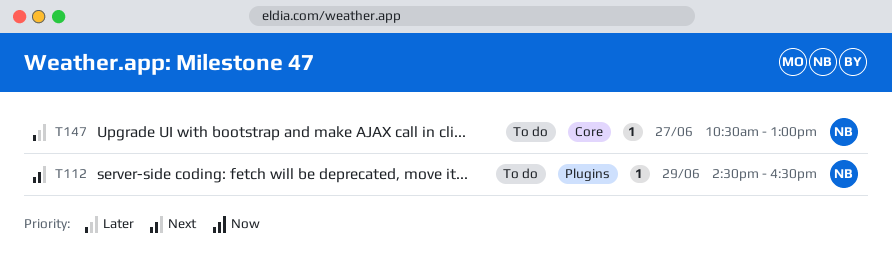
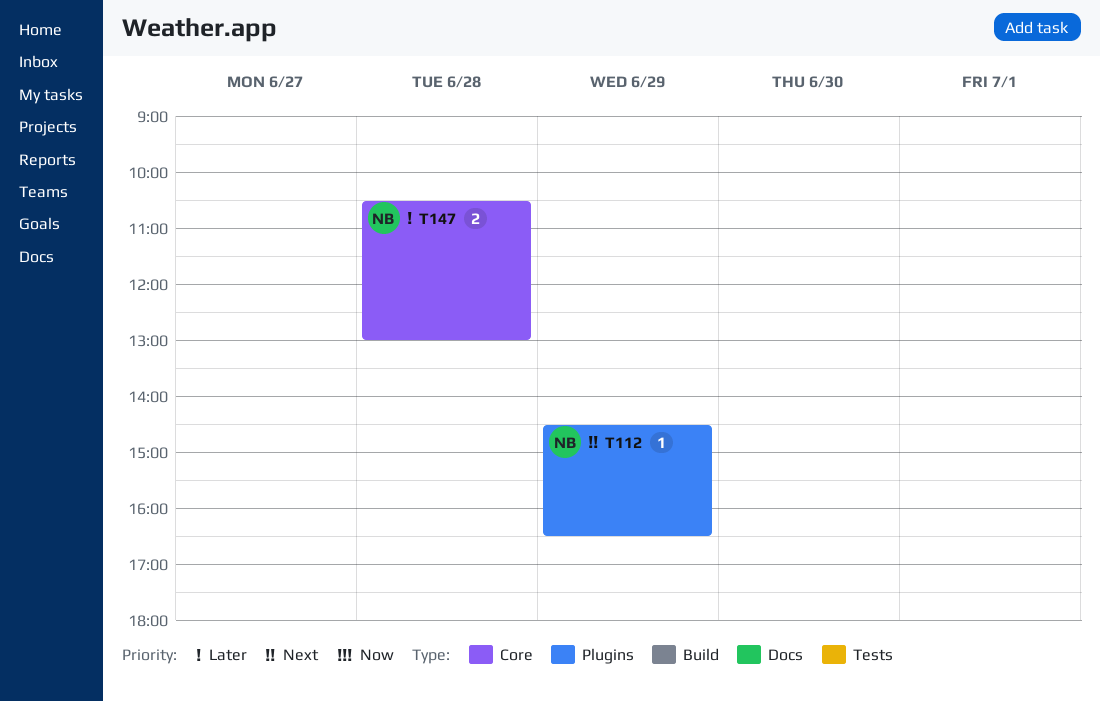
T147, estimate: 1 -> 2
T147, day: Jun 27 -> Jun 28

